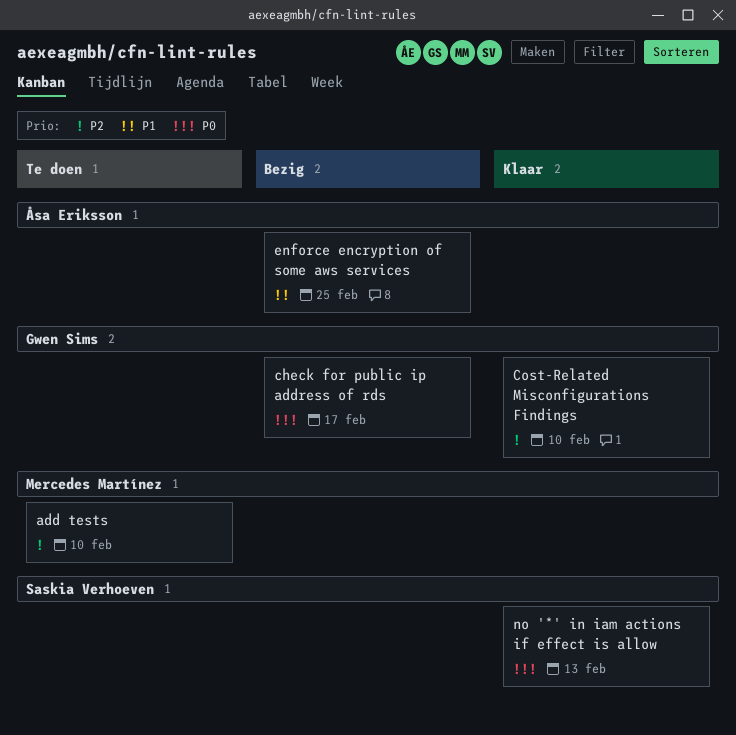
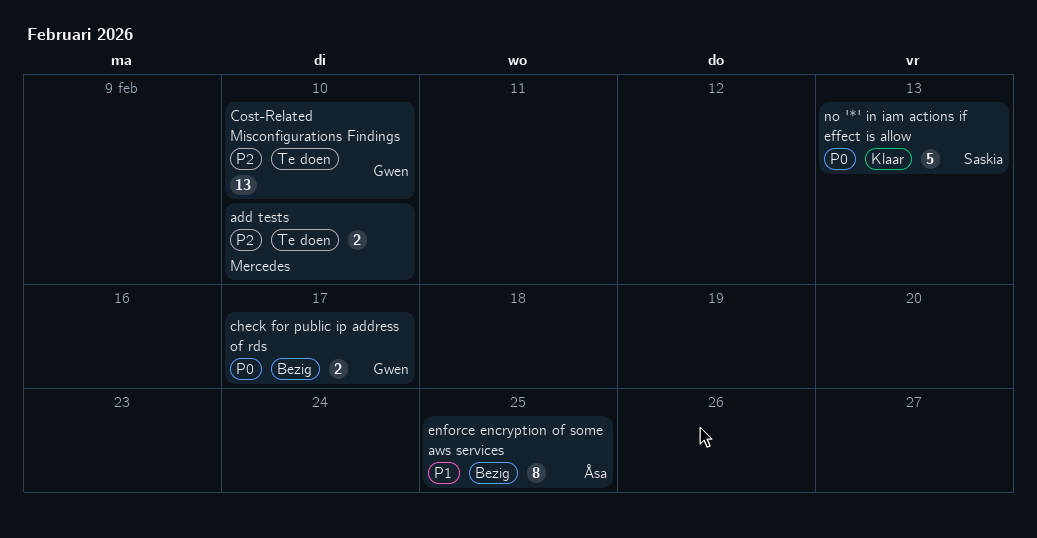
Cost-Related Misconfigurations Findings, status: Klaar -> Te doen

